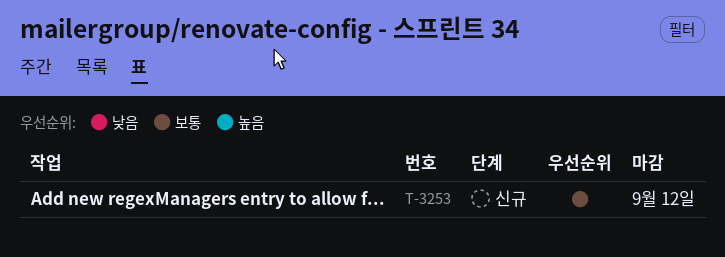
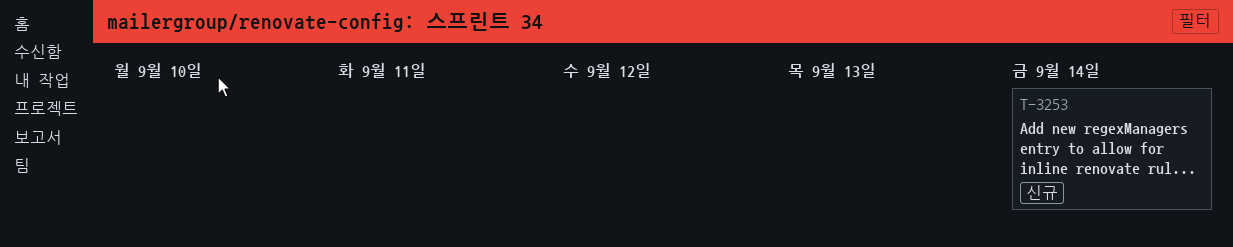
T-3253, due: Sep 12 -> Sep 14

